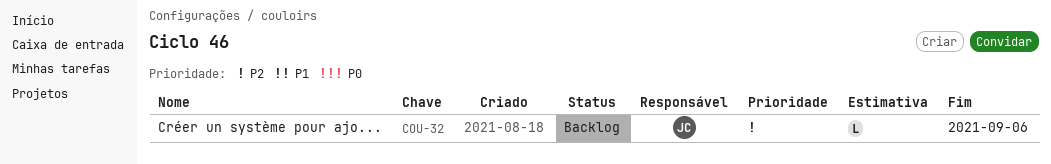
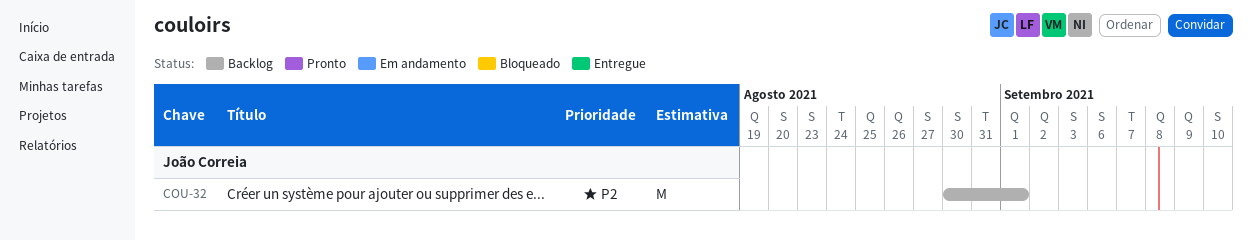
COU-32, estimate: L -> M
COU-32, due: Sep 6 -> Sep 1

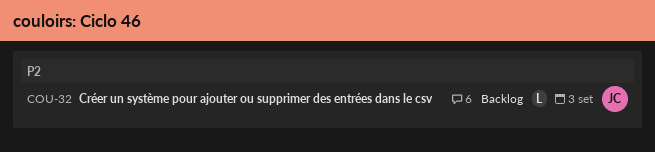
COU-32, estimate: M -> L
COU-32, due: Sep 1 -> Sep 3

